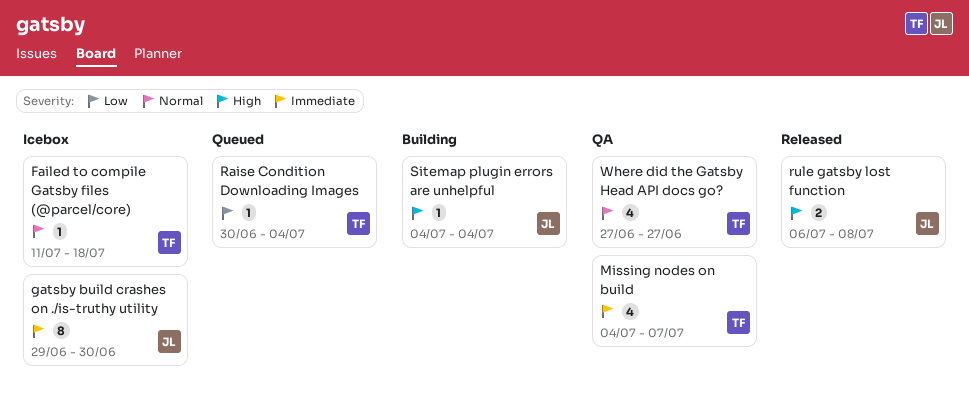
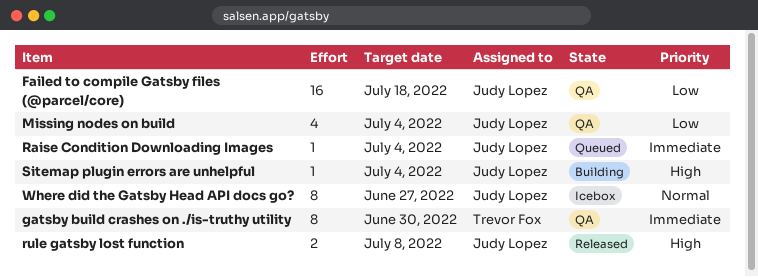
Failed to compile Gatsby files (@parcel/core), status: Icebox -> QA
Failed to compile Gatsby files (@parcel/core), owner: Trevor Fox -> Judy Lopez
Failed to compile Gatsby files (@parcel/core), priority: Normal -> Low
Failed to compile Gatsby files (@parcel/core), estimate: 1 -> 16
gatsby build crashes on ./is-truthy utility, status: Icebox -> QA
gatsby build crashes on ./is-truthy utility, owner: Judy Lopez -> Trevor Fox
Missing nodes on build, owner: Trevor Fox -> Judy Lopez
Missing nodes on build, priority: Immediate -> Low
Missing nodes on build, due: Jul 7 -> Jul 4
Raise Condition Downloading Images, owner: Trevor Fox -> Judy Lopez
Raise Condition Downloading Images, priority: Low -> Immediate
Where did the Gatsby Head API docs go?, status: QA -> Icebox
Where did the Gatsby Head API docs go?, owner: Trevor Fox -> Judy Lopez
Where did the Gatsby Head API docs go?, estimate: 4 -> 8

